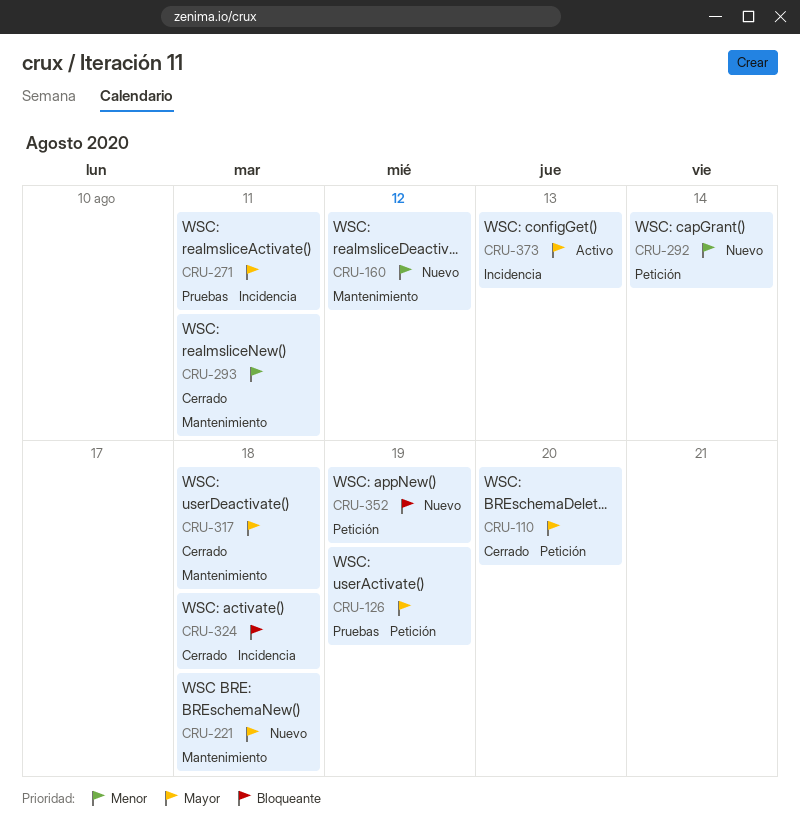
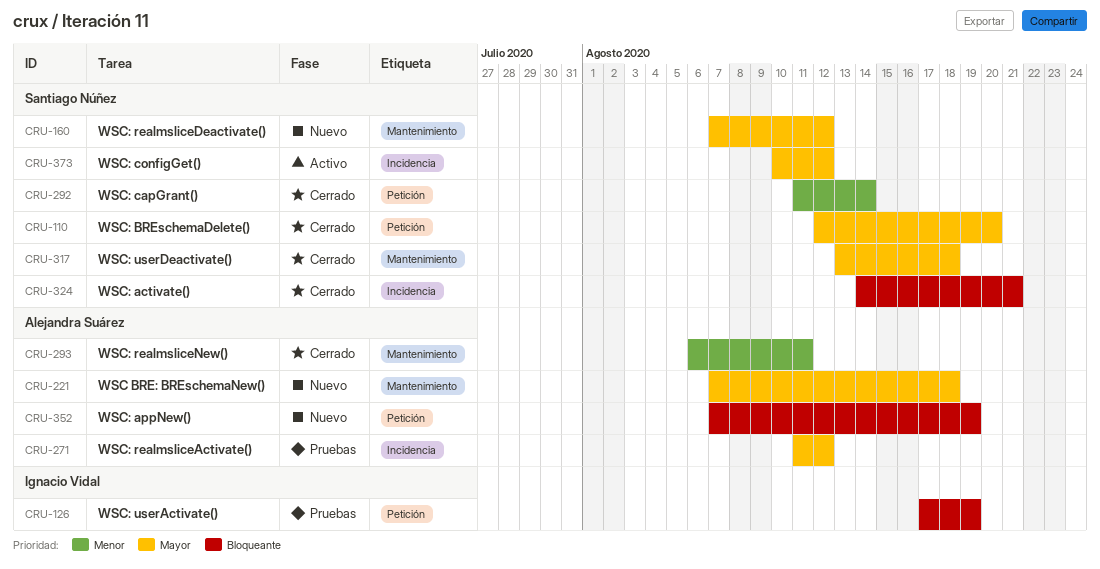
CRU-126, priority: Mayor -> Bloqueante
CRU-160, priority: Menor -> Mayor
CRU-271, due: Aug 11 -> Aug 12
CRU-292, status: Nuevo -> Cerrado
CRU-324, due: Aug 18 -> Aug 21
CRU-373, due: Aug 13 -> Aug 12

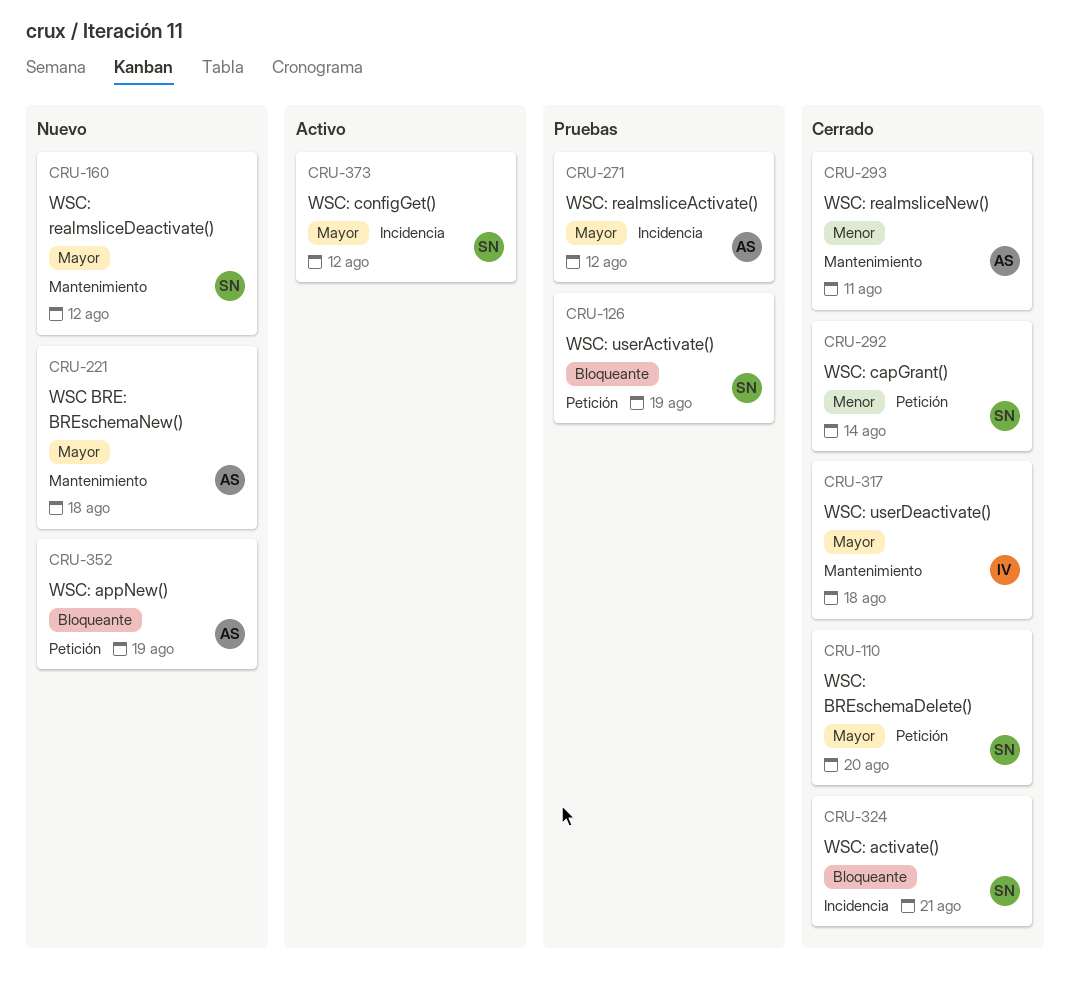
CRU-126, owner: Ignacio Vidal -> Santiago Núñez
CRU-317, owner: Santiago Núñez -> Ignacio Vidal

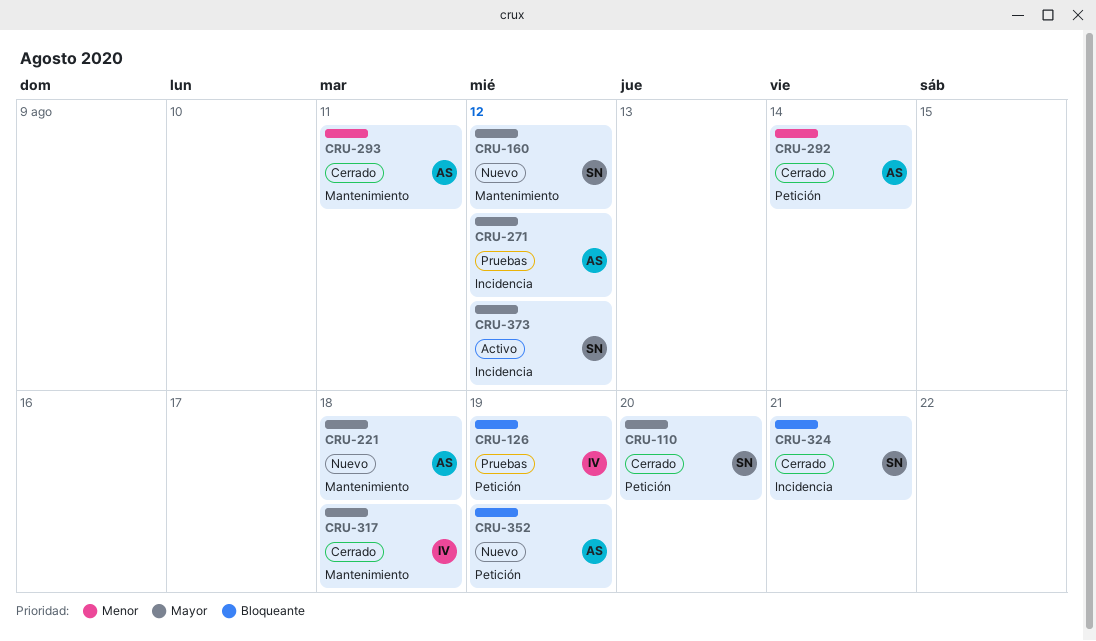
CRU-126, owner: SN -> IV
CRU-292, owner: SN -> AS

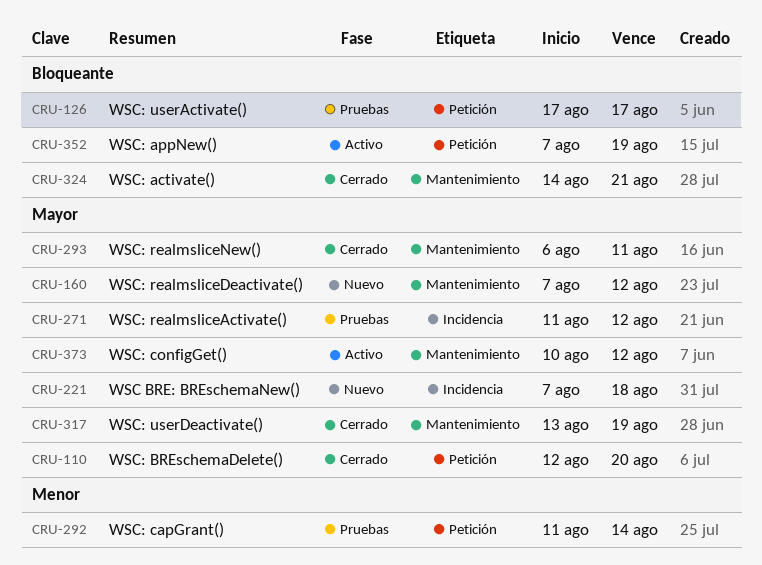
CRU-126, due: Aug 19 -> Aug 17
CRU-221, label: Mantenimiento -> Incidencia
CRU-292, status: Cerrado -> Pruebas
CRU-293, priority: Menor -> Mayor
CRU-317, due: Aug 18 -> Aug 19
CRU-324, label: Incidencia -> Mantenimiento
CRU-352, status: Nuevo -> Activo
CRU-373, label: Incidencia -> Mantenimiento

